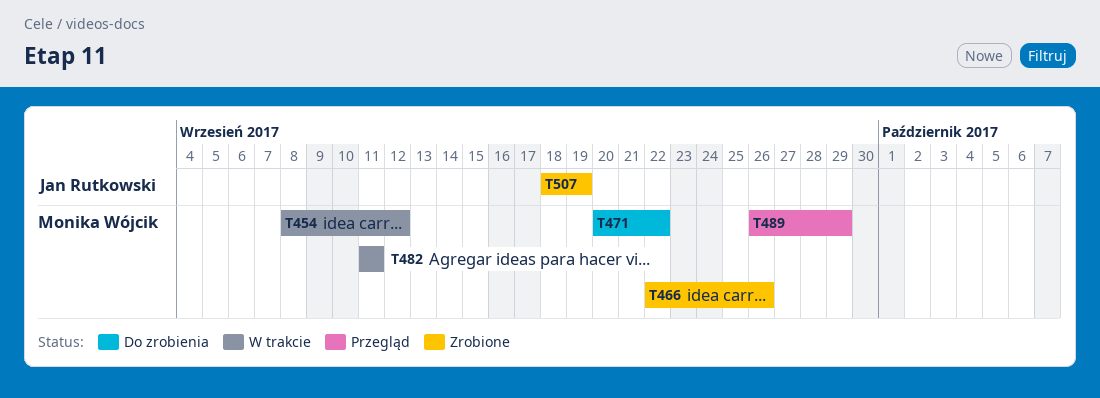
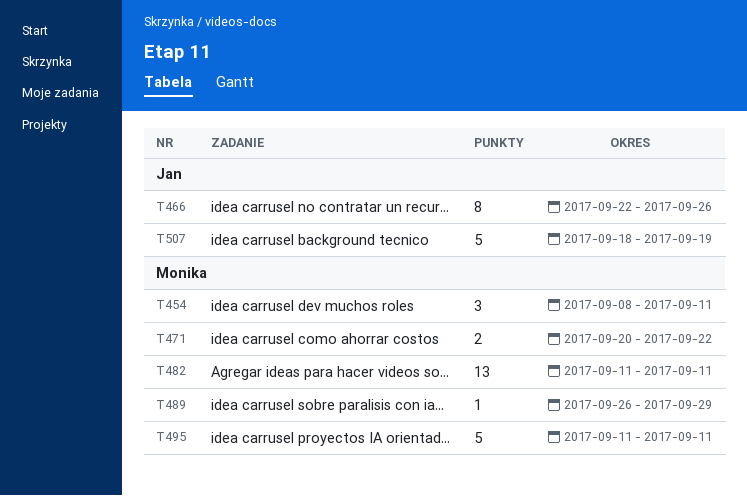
T454, due: Sep 12 -> Sep 11
T466, owner: Monika Wójcik -> Jan Rutkowski
T495: none -> present

